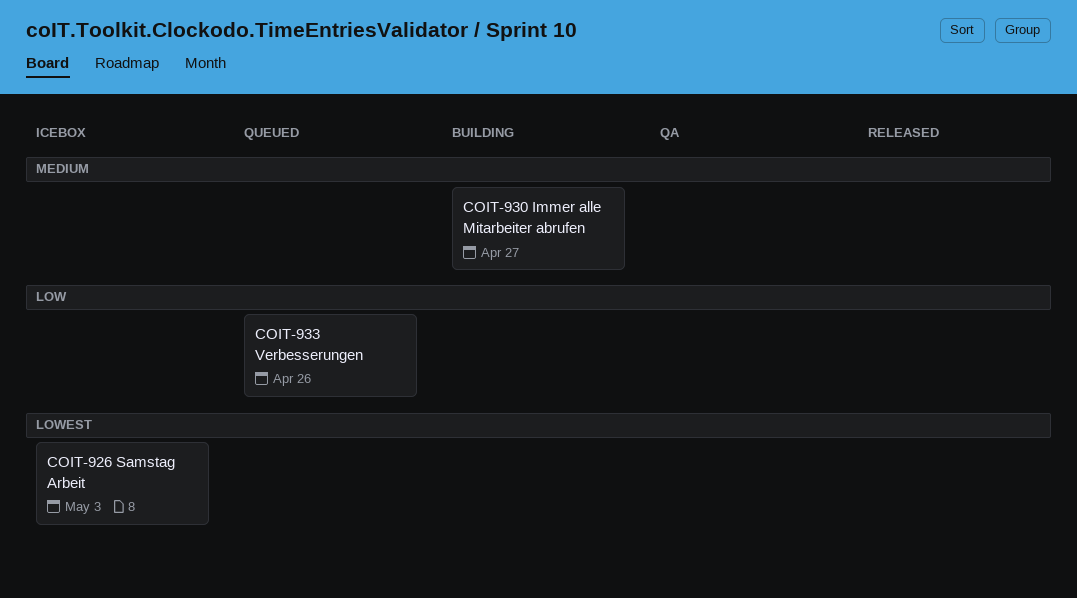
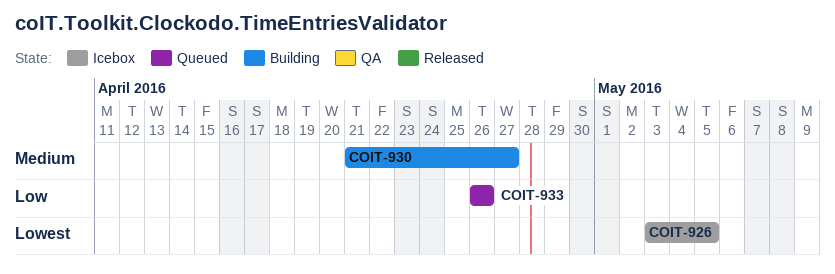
COIT-926, due: May 3 -> May 5

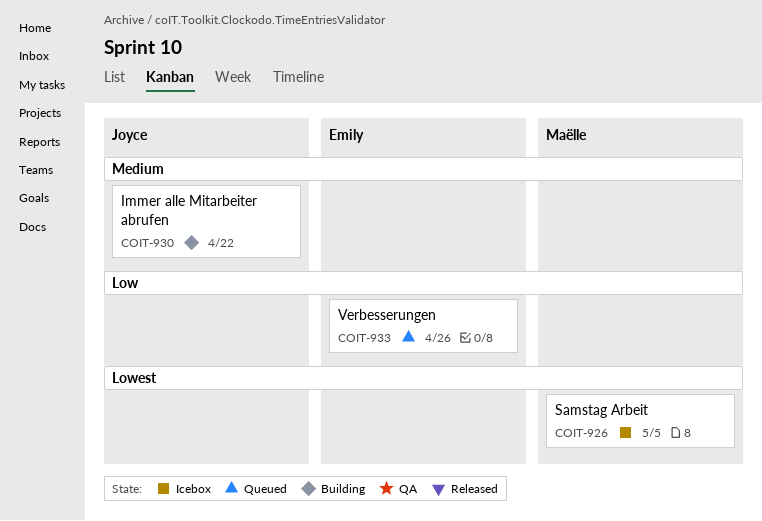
COIT-930, due: Apr 27 -> Apr 22

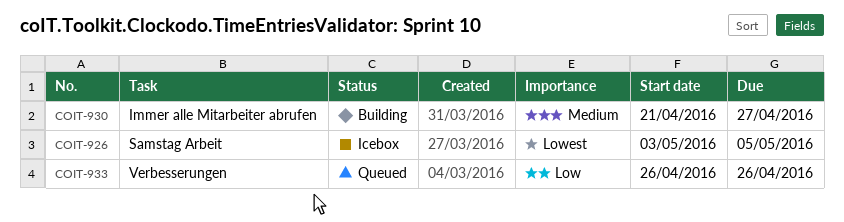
COIT-930, due: Apr 22 -> Apr 27

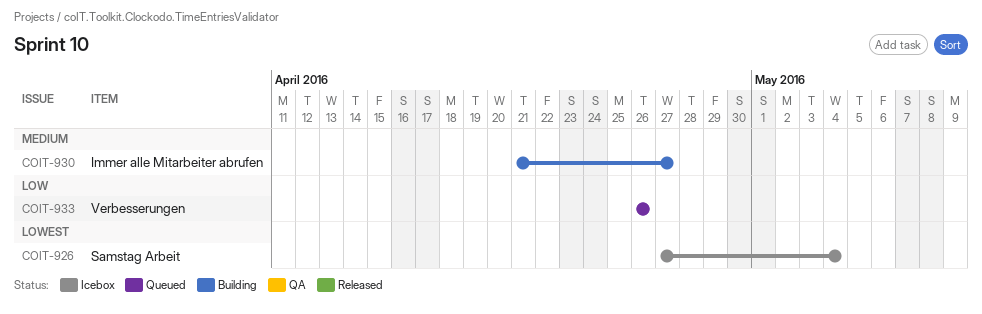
COIT-926, start: May 3 -> Apr 27
COIT-926, due: May 5 -> May 4

